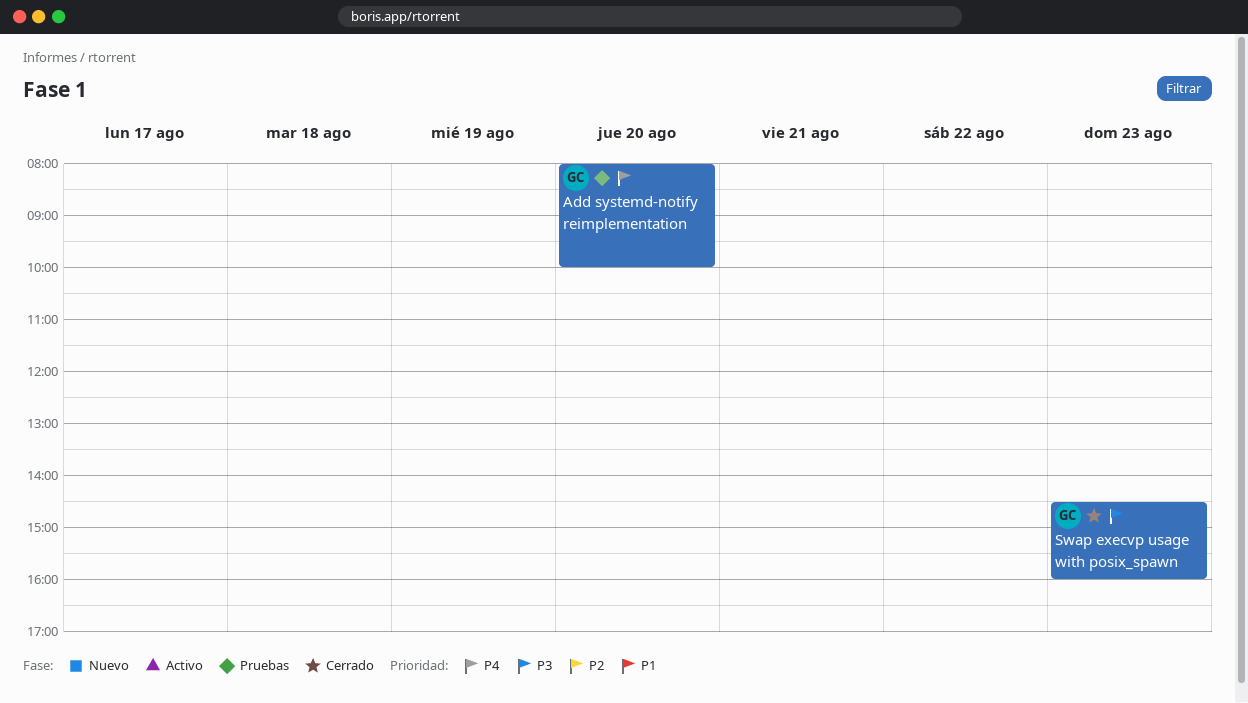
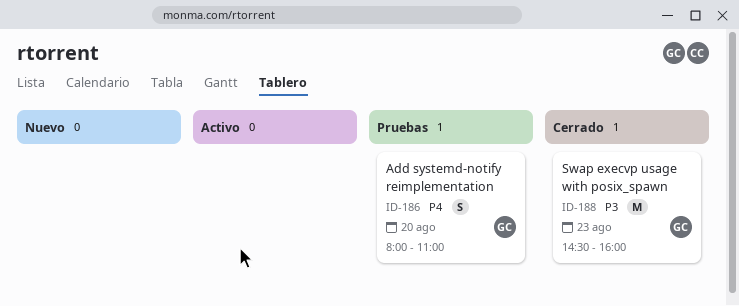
Add systemd-notify reimplementation, ends: 10:00 -> 11:00

